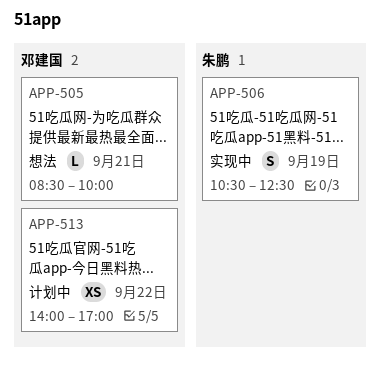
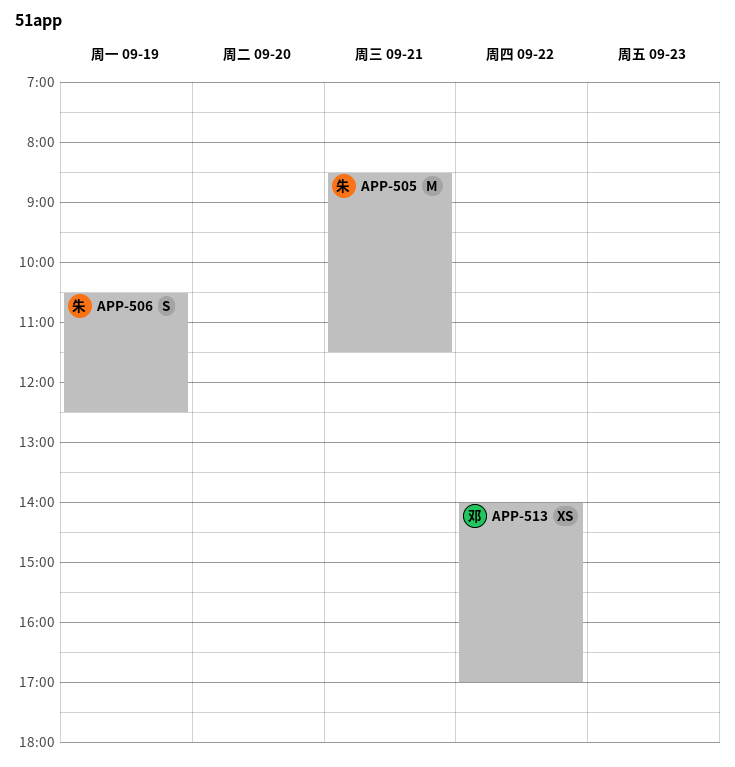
APP-505, owner: 邓建国 -> 朱鹏
APP-505, estimate: L -> M
APP-505, ends: 10:00 -> 11:30

